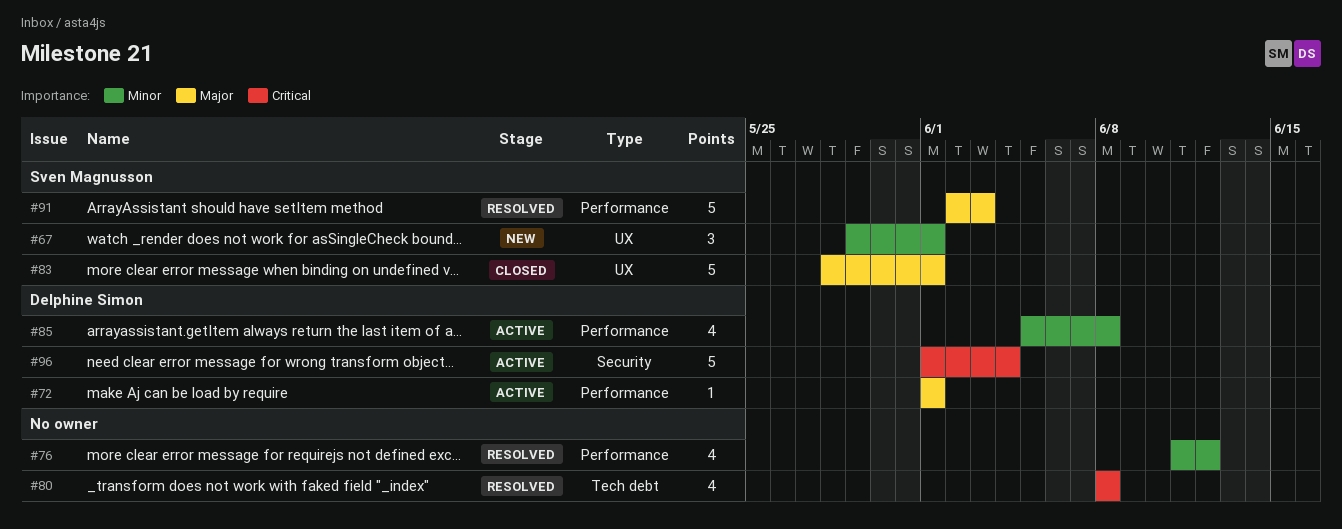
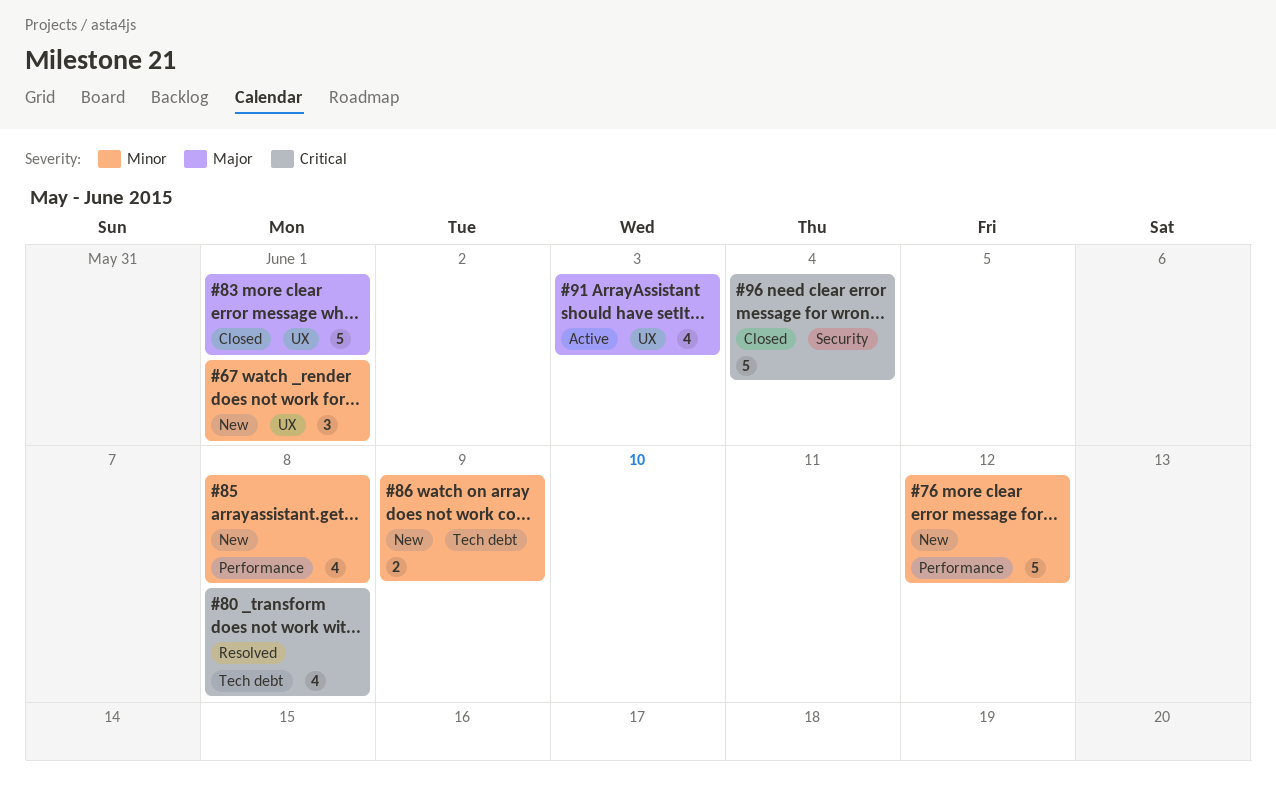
#72: present -> none
#76, status: Resolved -> New
#76, estimate: 4 -> 5
#85, status: Active -> New
#86: none -> present
#91, status: Resolved -> Active
#91, label: Performance -> UX
#91, estimate: 5 -> 4
#96, status: Active -> Closed

